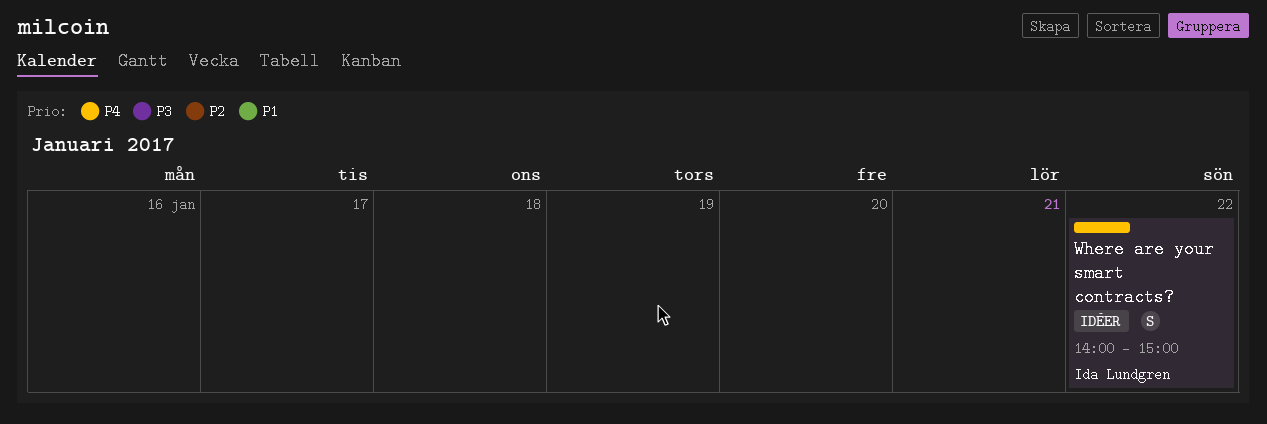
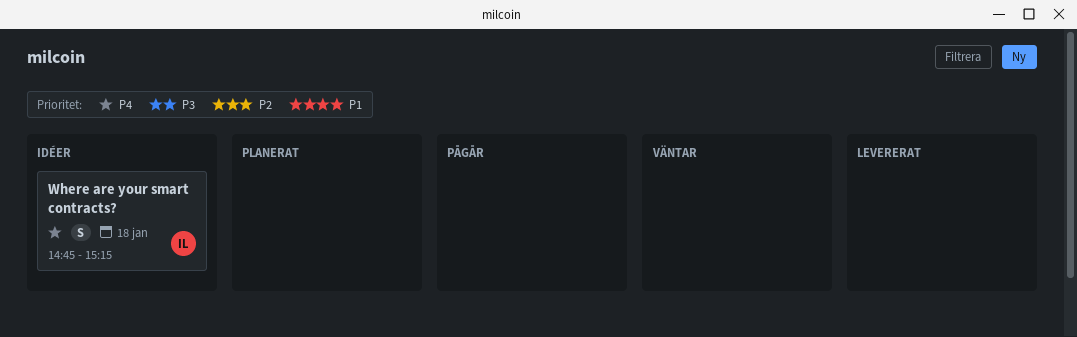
Where are your smart contracts?, day: Jan 22 -> Jan 18
Where are your smart contracts?, begins: 14:00 -> 14:45
Where are your smart contracts?, ends: 15:00 -> 15:15

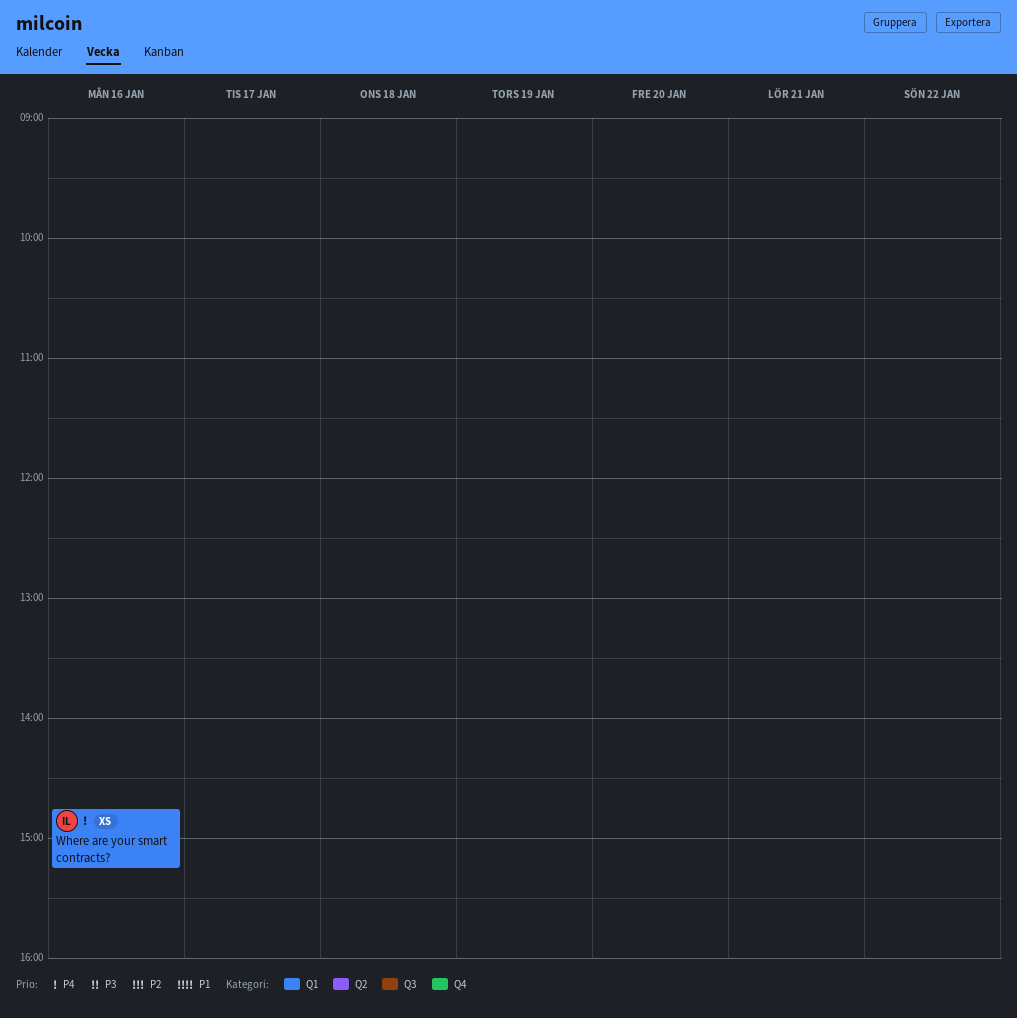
Where are your smart contracts?, estimate: S -> XS
Where are your smart contracts?, day: Jan 18 -> Jan 16

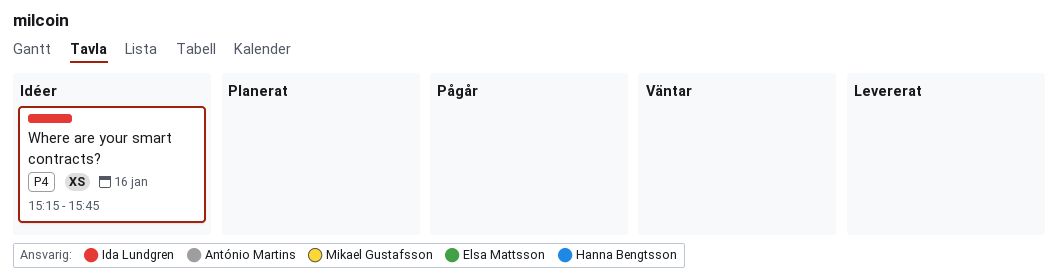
Where are your smart contracts?, begins: 14:45 -> 15:15
Where are your smart contracts?, ends: 15:15 -> 15:45

